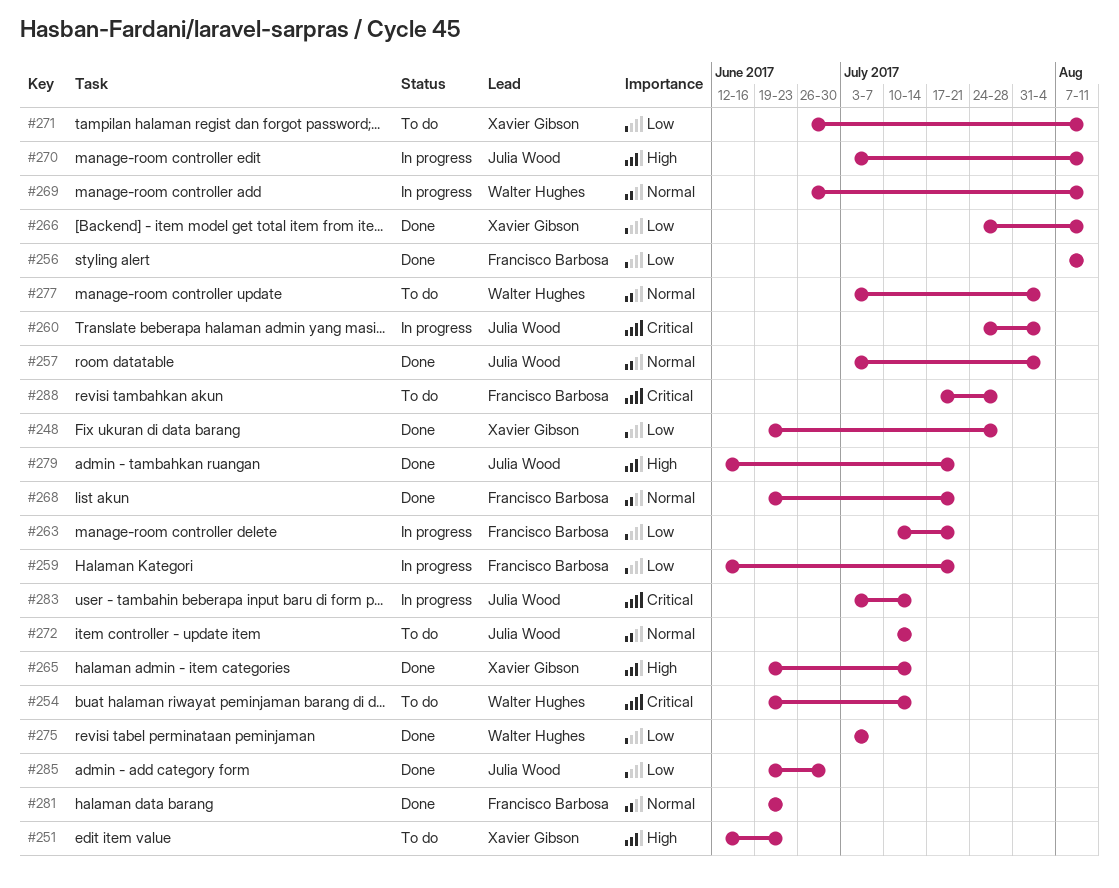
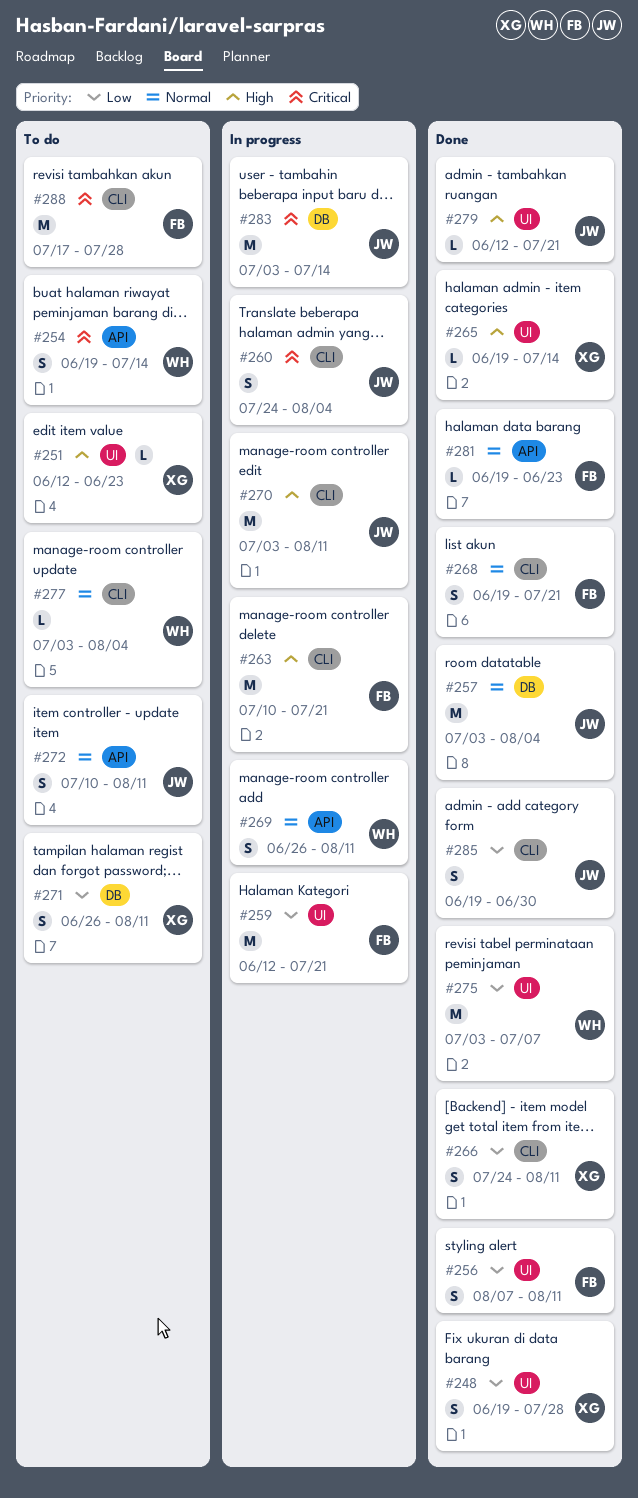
#263, priority: Low -> High
#272, due: Jul 14 -> Aug 11

